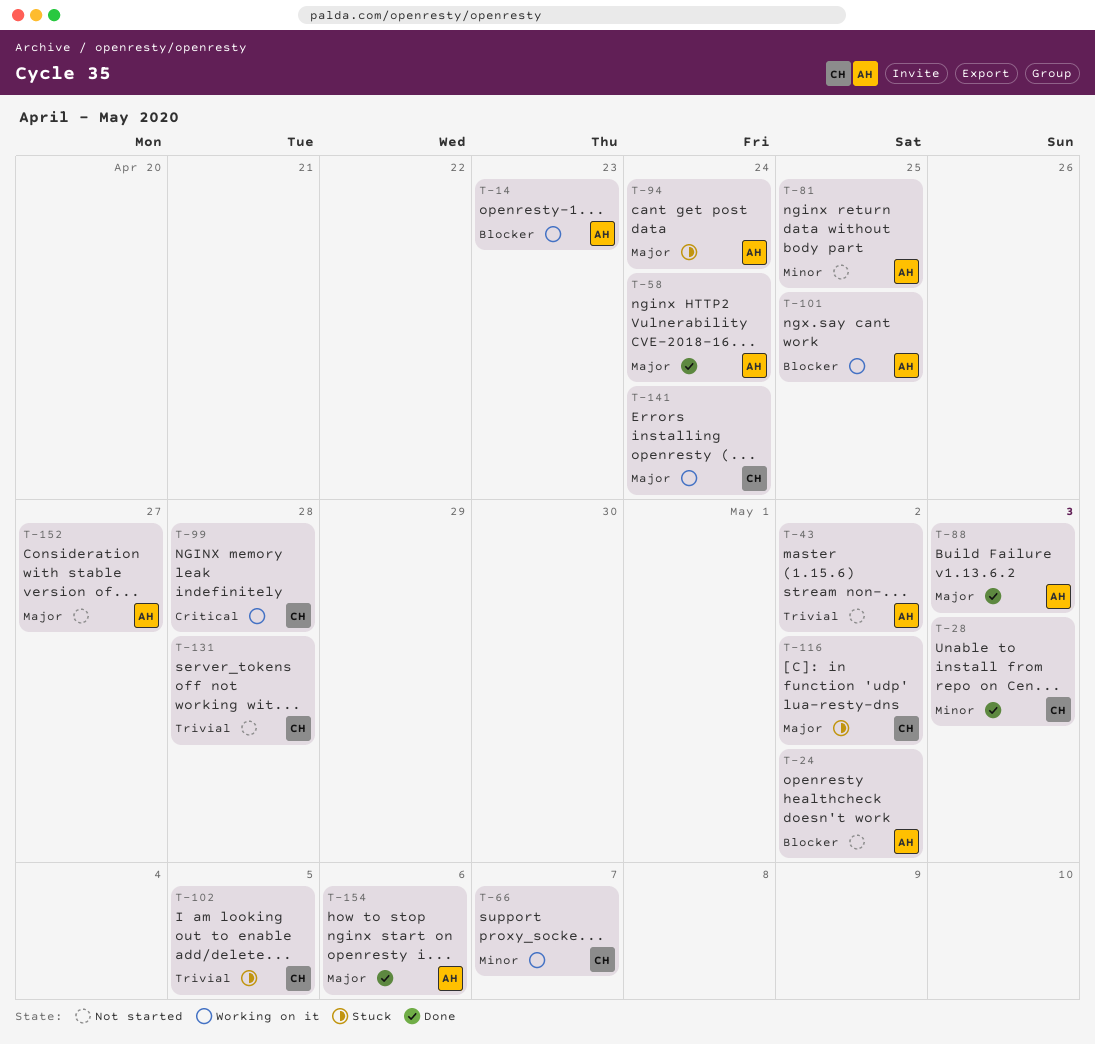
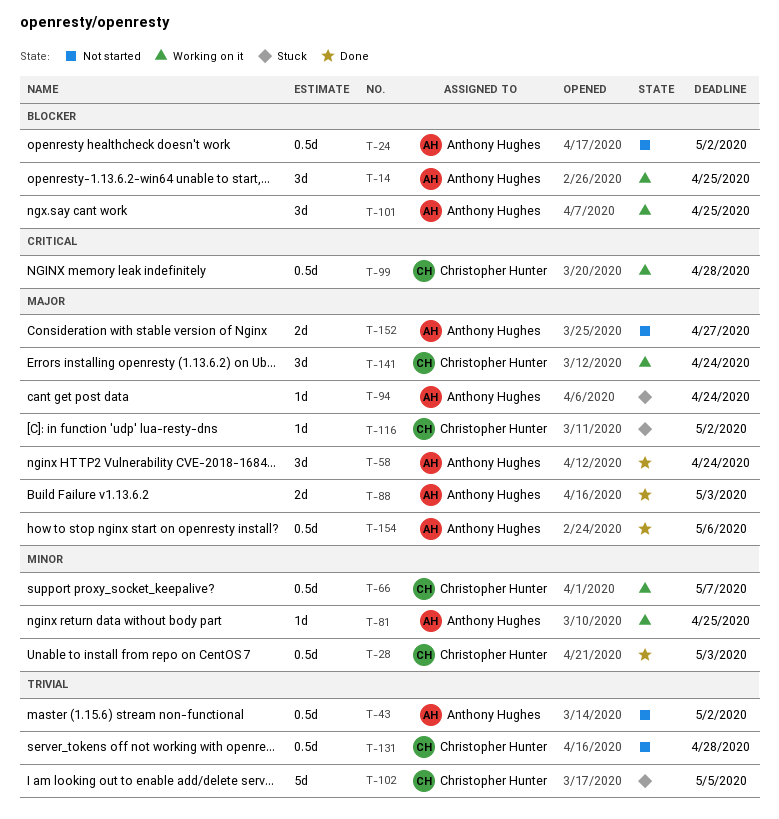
T-14, due: Apr 23 -> Apr 25
T-81, status: Not started -> Working on it

